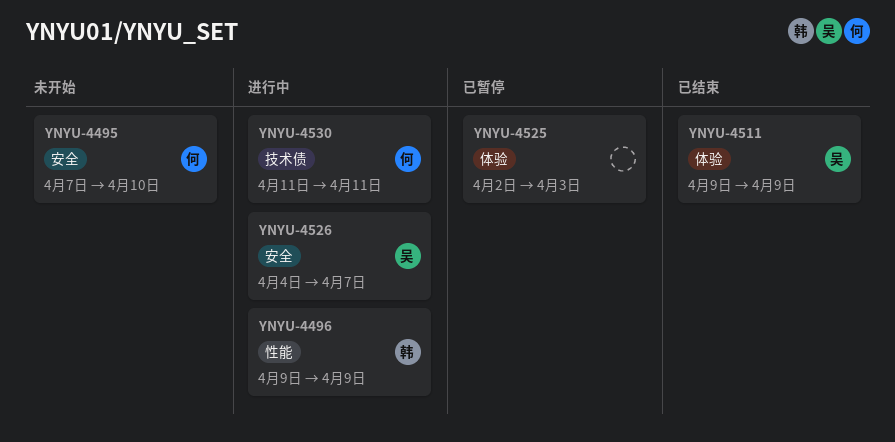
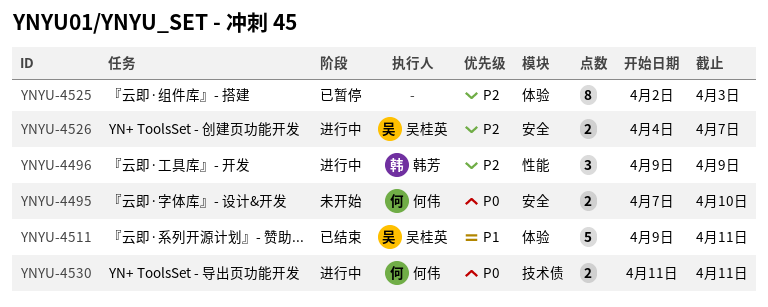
YNYU-4511, due: Apr 9 -> Apr 11

